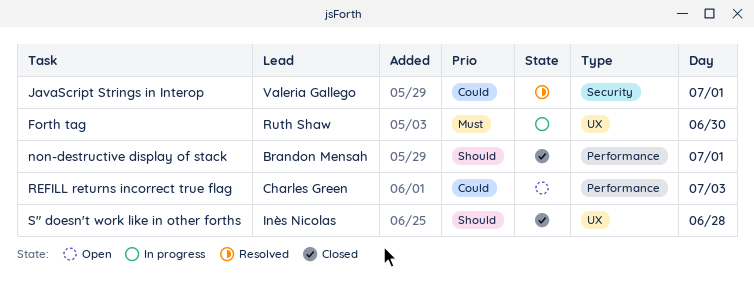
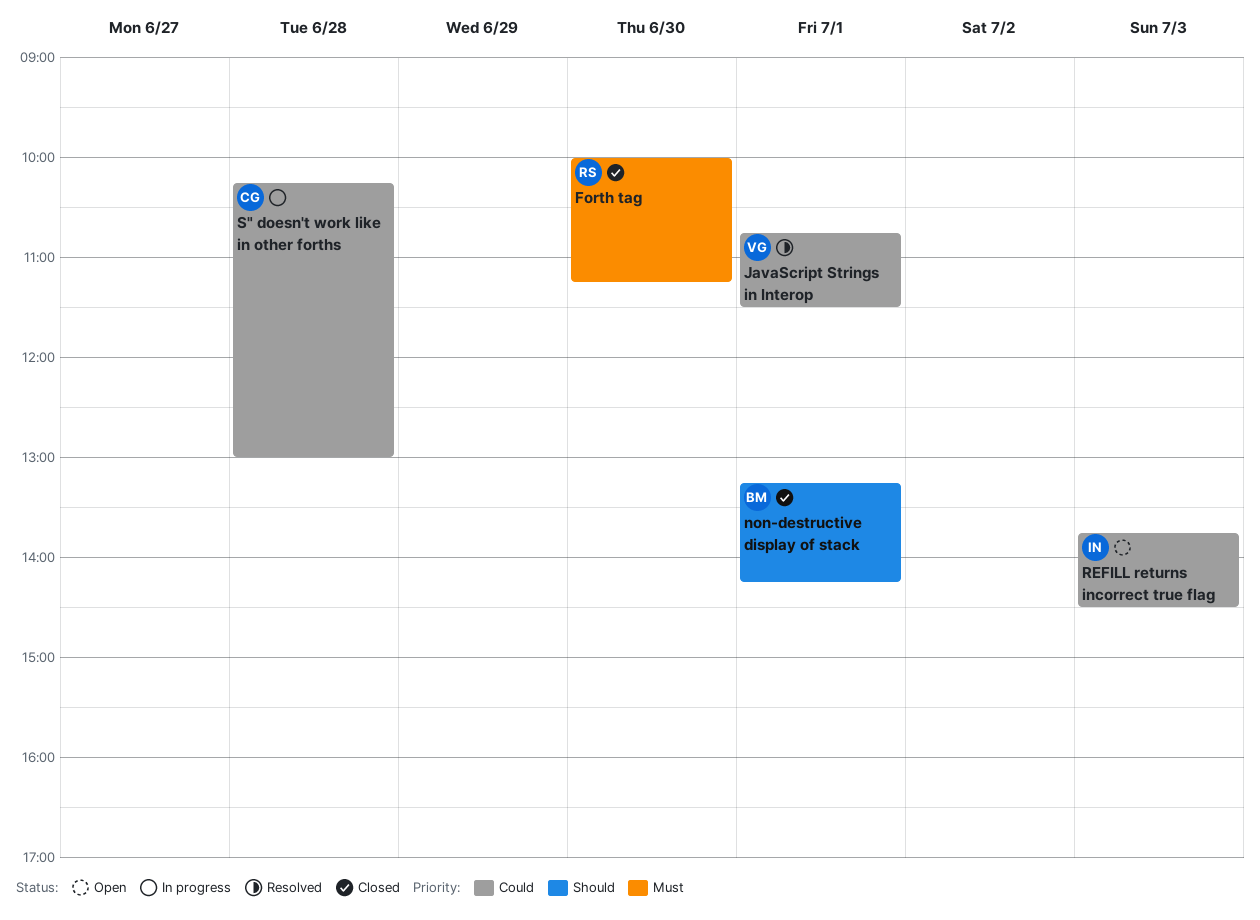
Forth tag, status: In progress -> Closed
REFILL returns incorrect true flag, owner: Charles Green -> Inès Nicolas
S" doesn't work like in other forths, status: Closed -> In progress
S" doesn't work like in other forths, owner: Inès Nicolas -> Charles Green
S" doesn't work like in other forths, priority: Should -> Could

